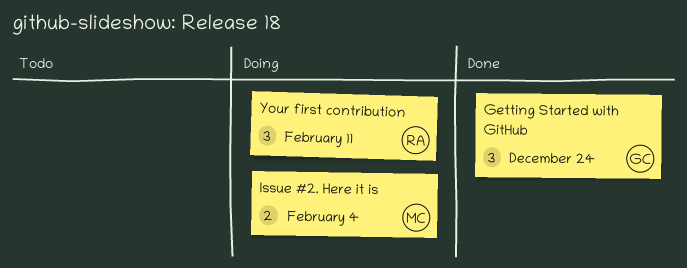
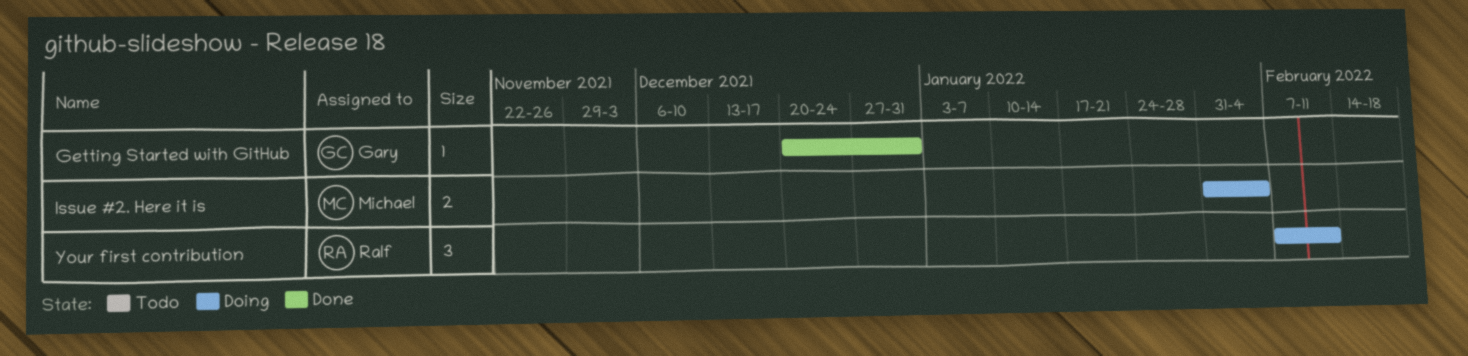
Getting Started with GitHub, estimate: 3 -> 1
Getting Started with GitHub, due: Dec 24 -> Dec 31

